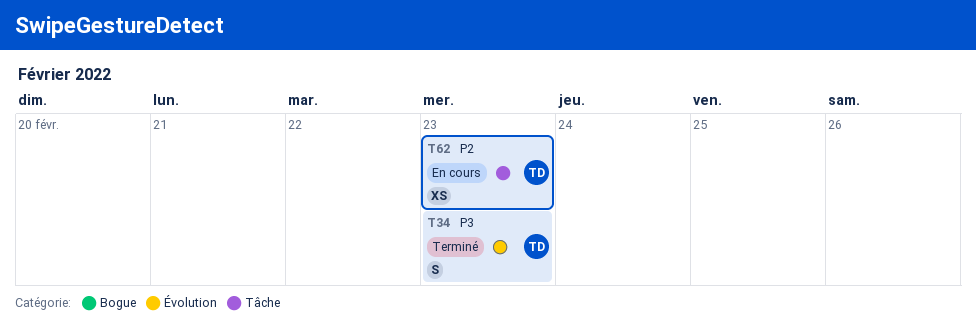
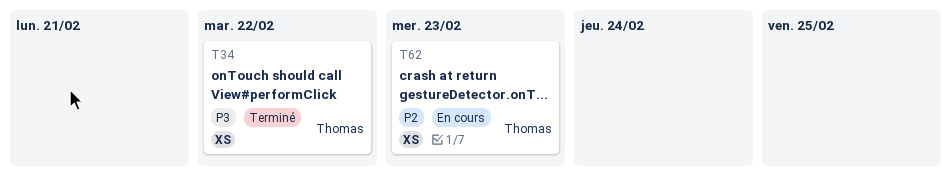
T34, estimate: S -> XS
T34, due: Feb 23 -> Feb 22

